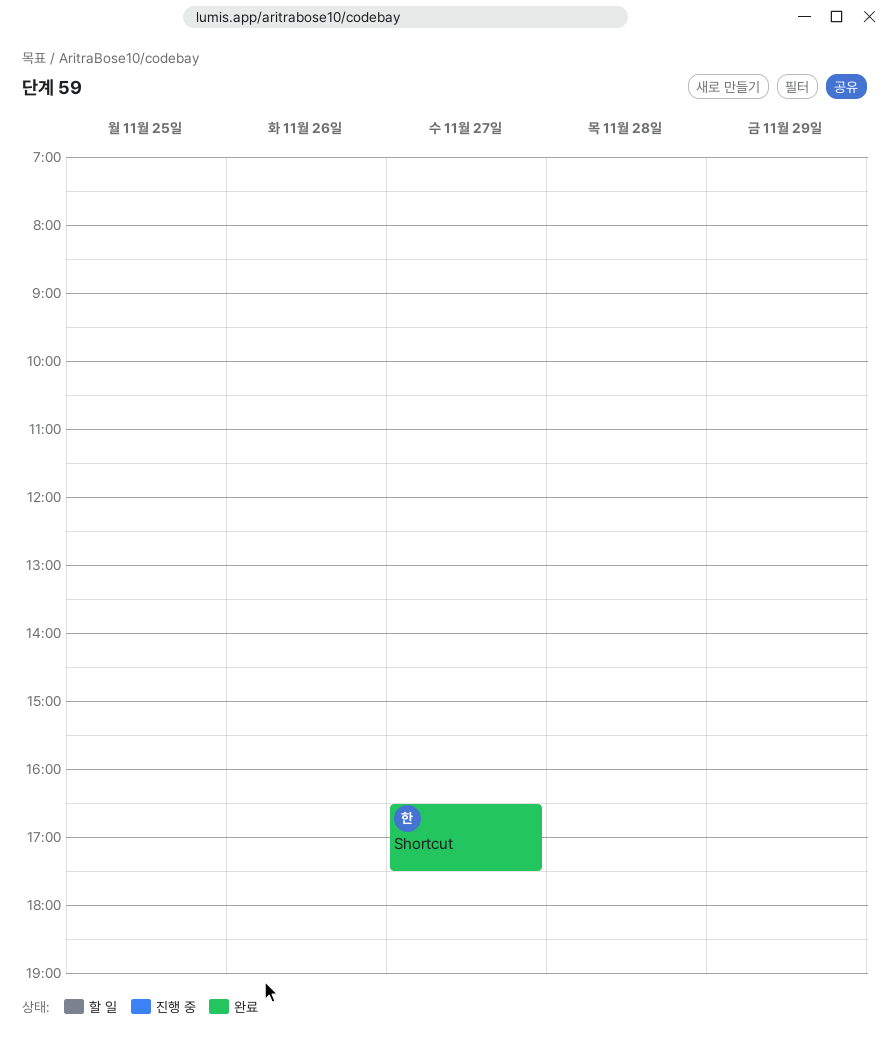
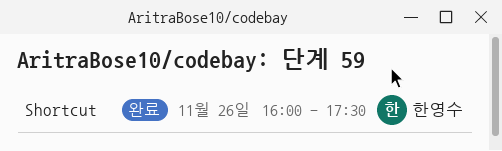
Shortcut, day: Nov 27 -> Nov 26
Shortcut, begins: 16:30 -> 16:00

